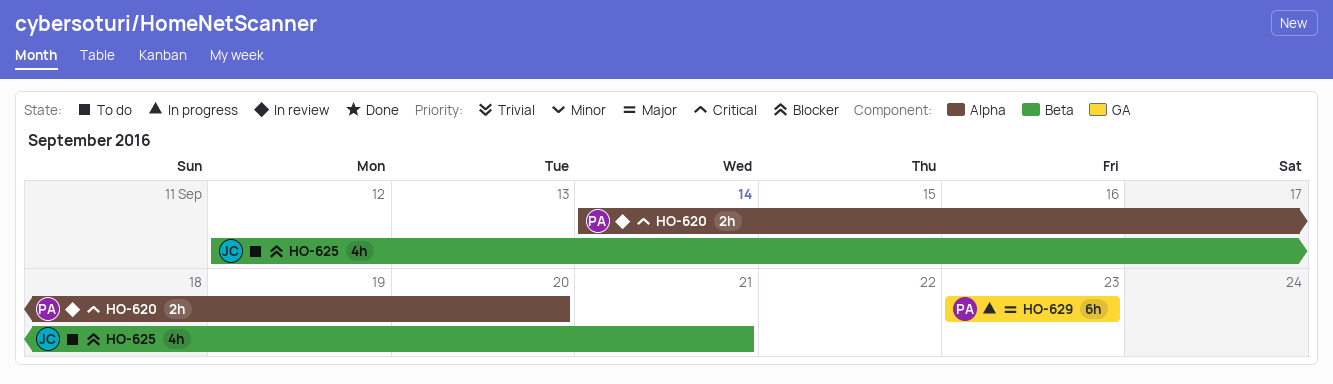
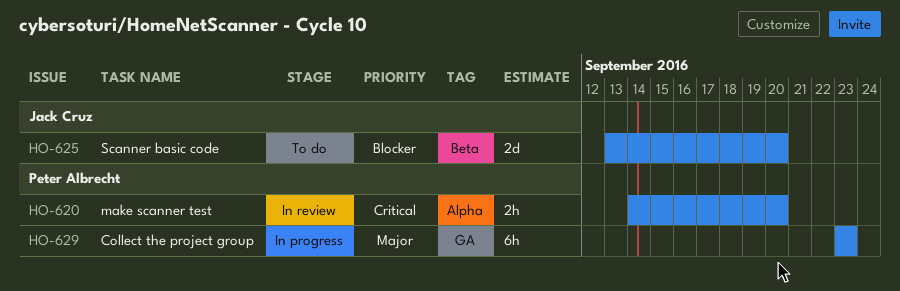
HO-625, estimate: 4h -> 2d
HO-625, start: Sep 12 -> Sep 13
HO-625, due: Sep 21 -> Sep 20

